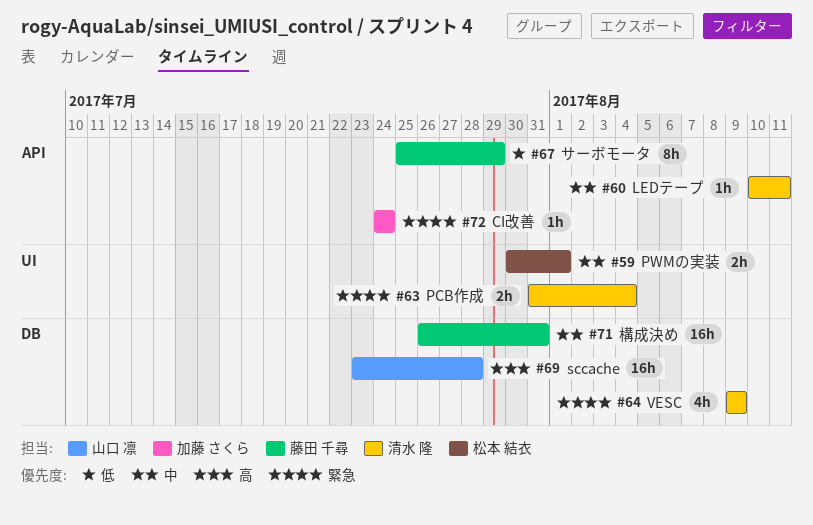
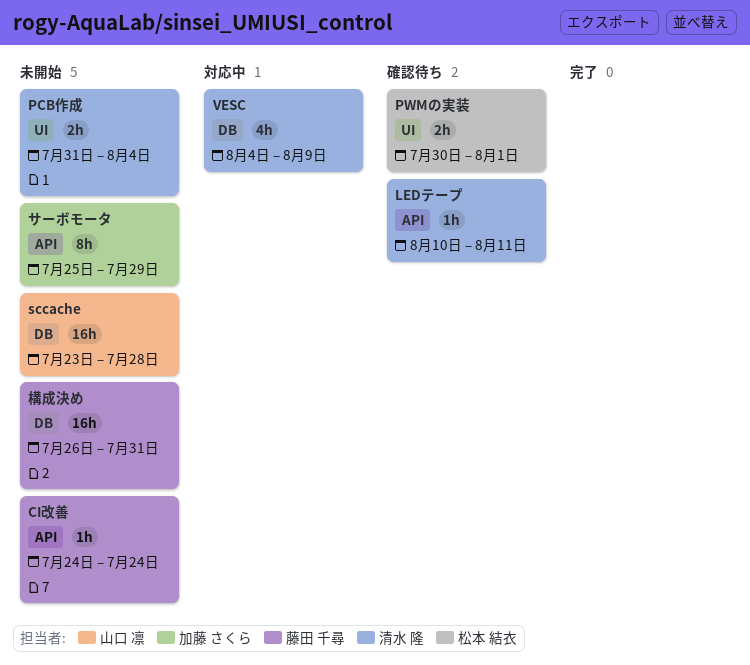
CI改善, owner: 加藤 さくら -> 藤田 千尋
VESC, start: Aug 9 -> Aug 4
サーボモータ, owner: 藤田 千尋 -> 加藤 さくら

